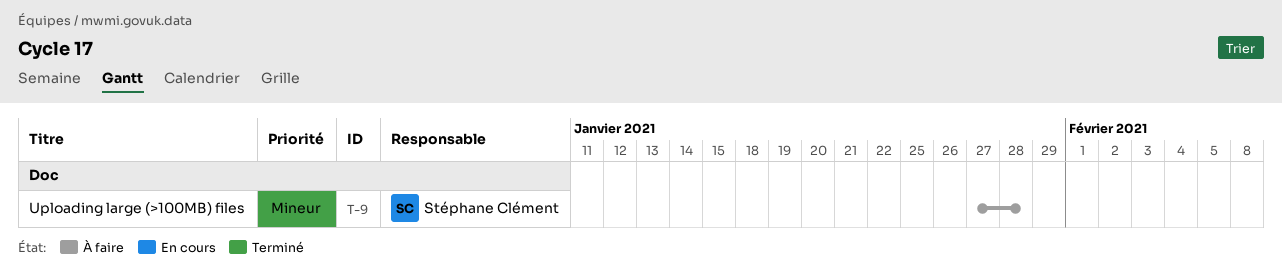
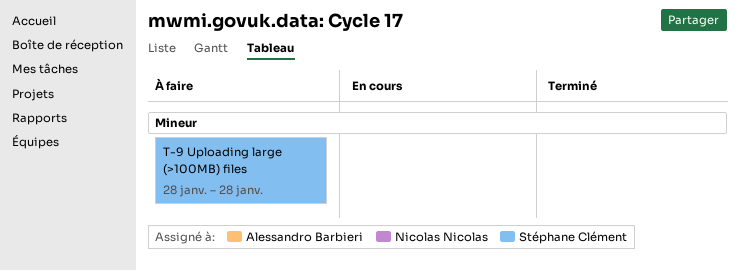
T-9, start: Jan 27 -> Jan 28

